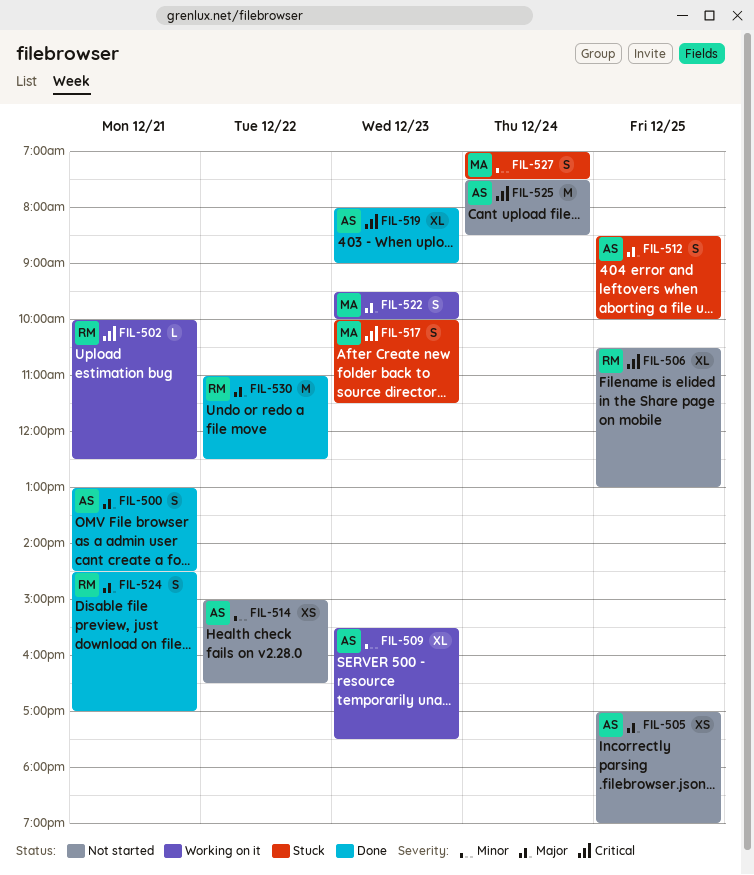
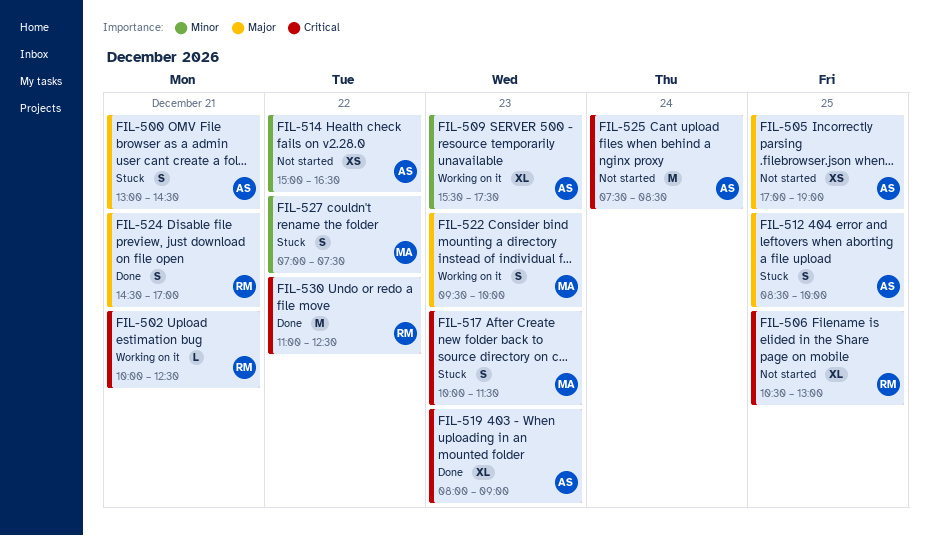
FIL-500, status: Done -> Stuck
FIL-527, day: Dec 24 -> Dec 22
FIL-530, priority: Major -> Critical

